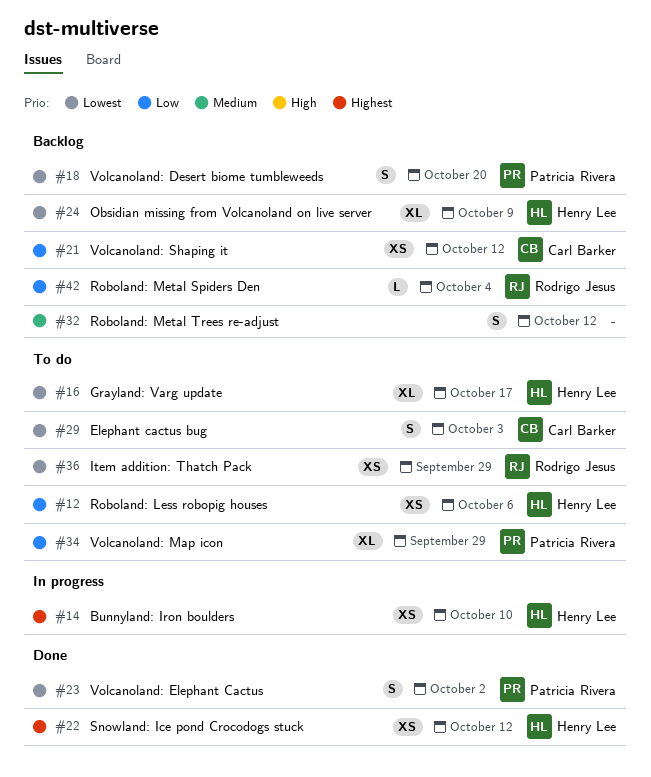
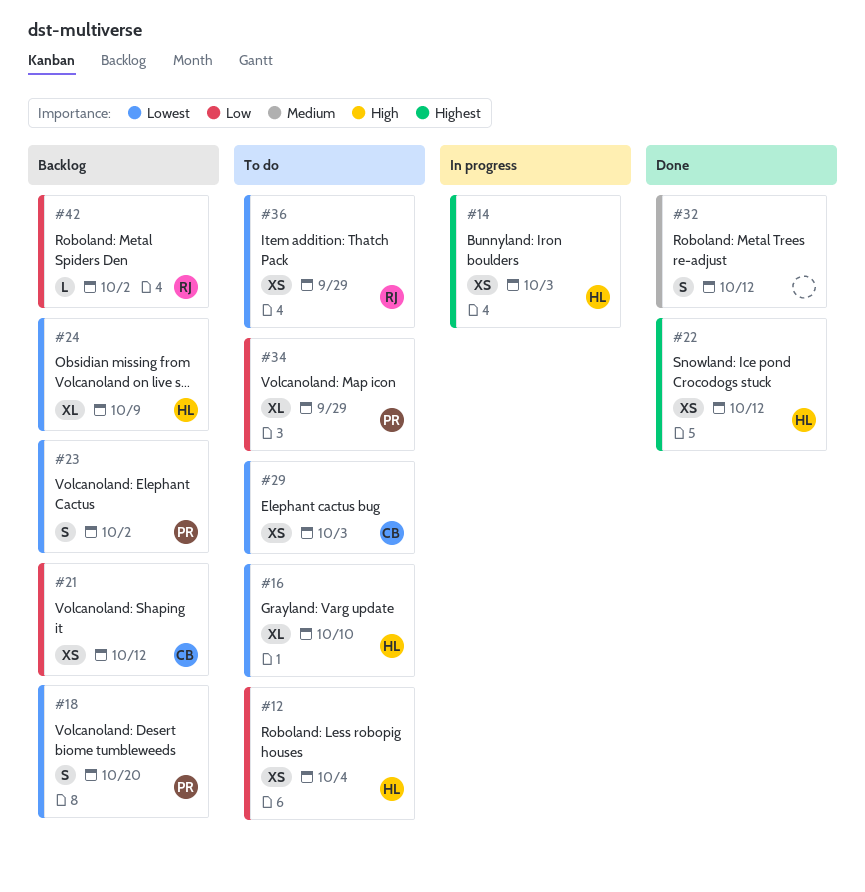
#12, due: Oct 6 -> Oct 4
#14, due: Oct 10 -> Oct 3
#16, due: Oct 17 -> Oct 10
#23, status: Done -> Backlog
#29, estimate: S -> XS
#32, status: Backlog -> Done
#42, due: Oct 4 -> Oct 2

